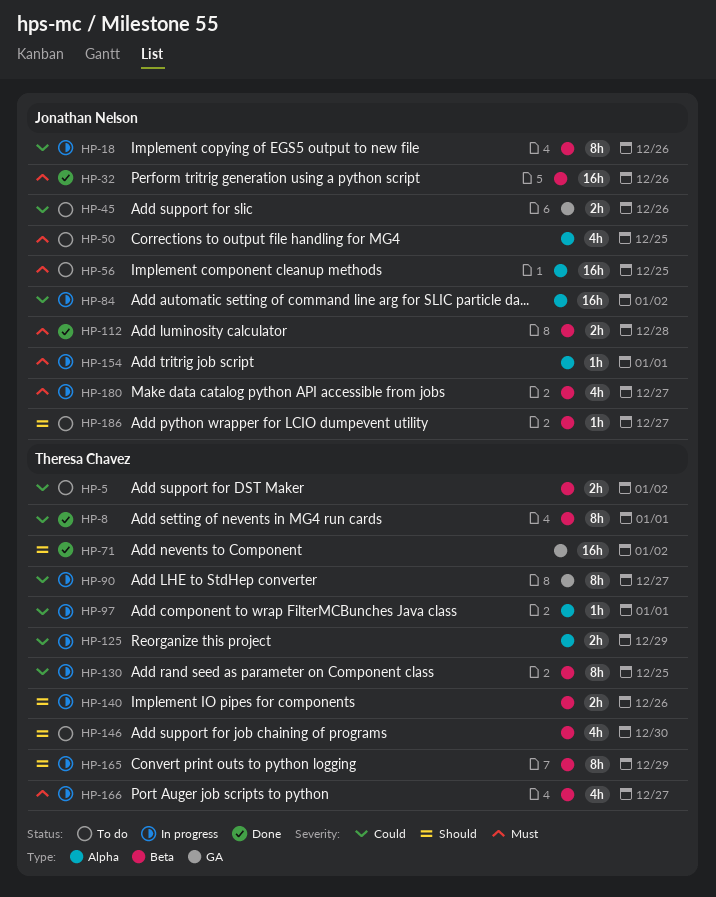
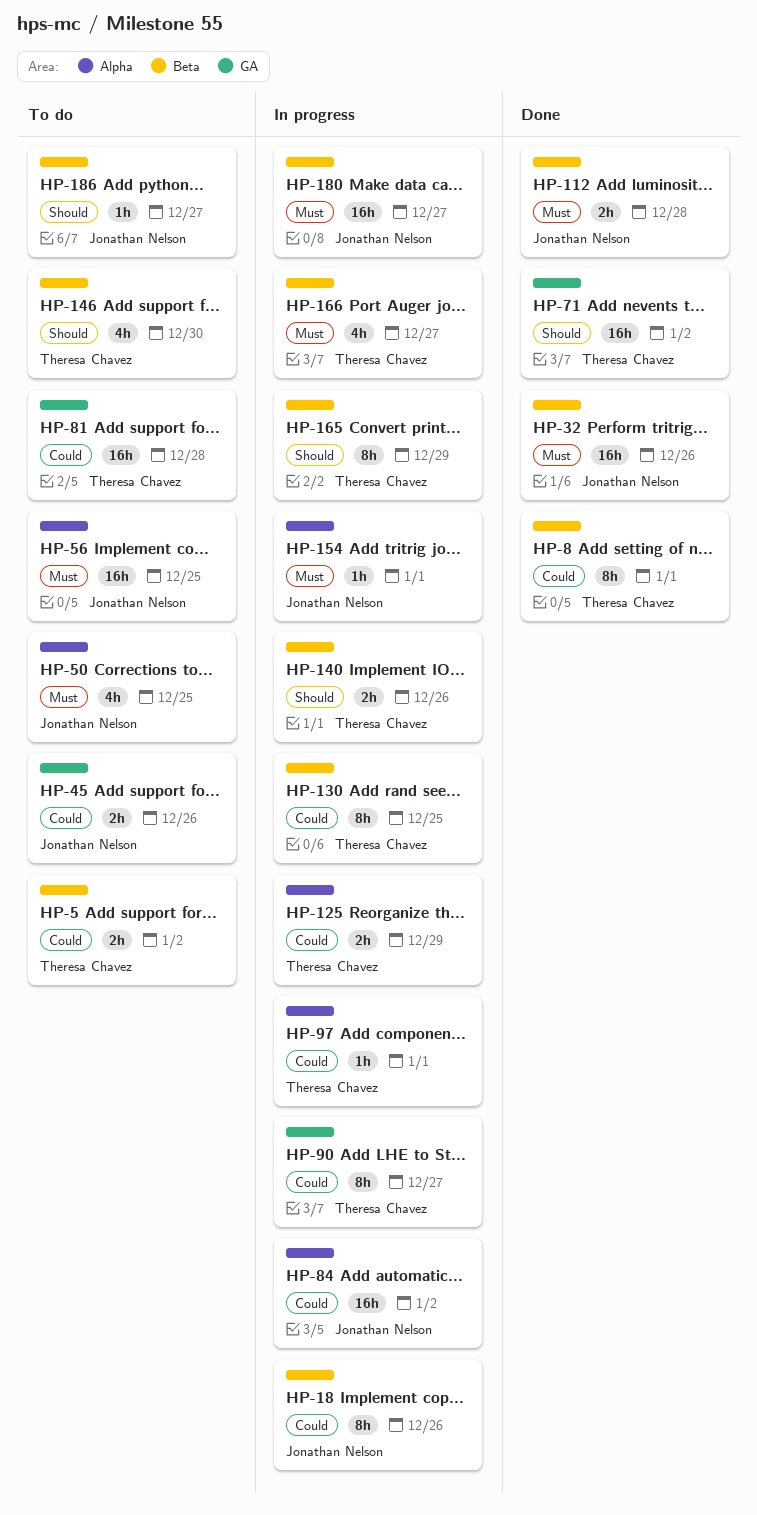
HP-81: none -> present
HP-180, estimate: 4h -> 16h

